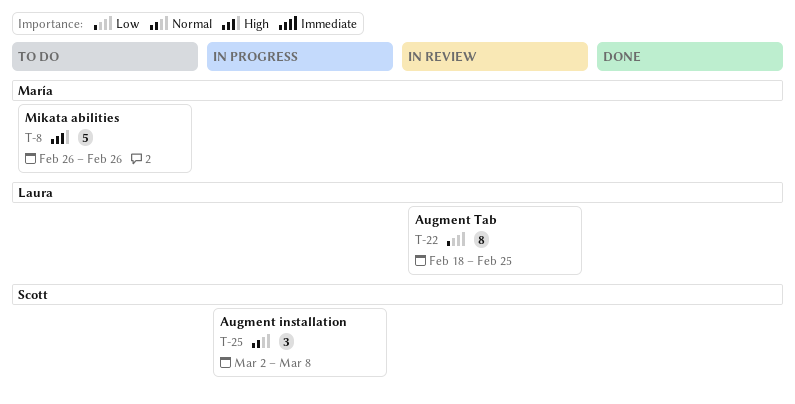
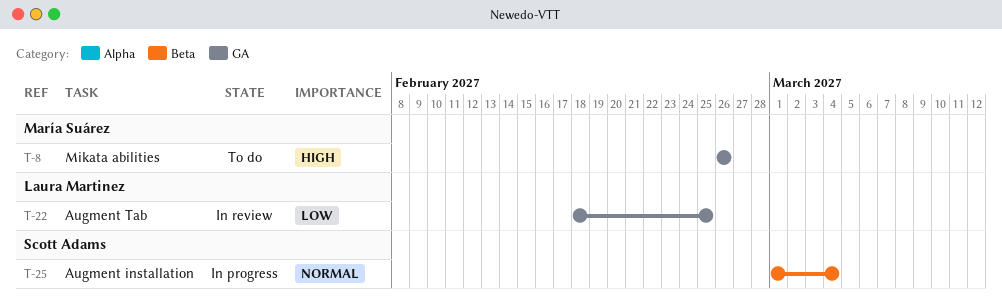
T-25, start: Mar 2 -> Mar 1
T-25, due: Mar 8 -> Mar 4

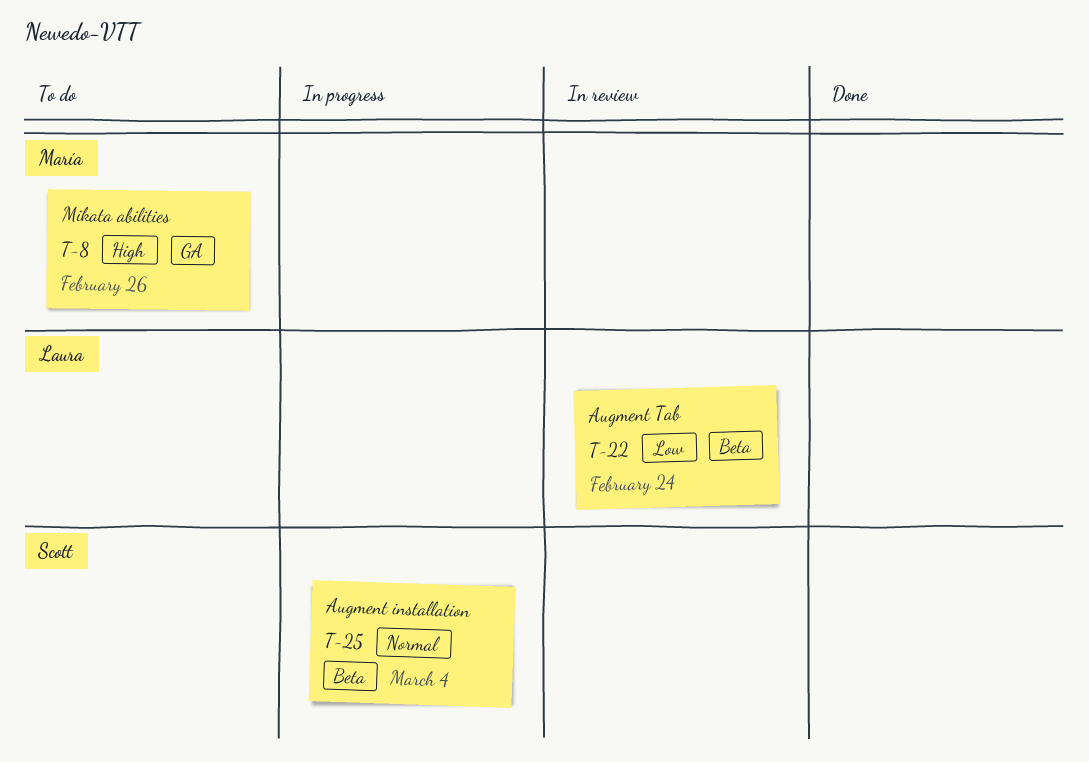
T-22, label: GA -> Beta
T-22, due: Feb 25 -> Feb 24

